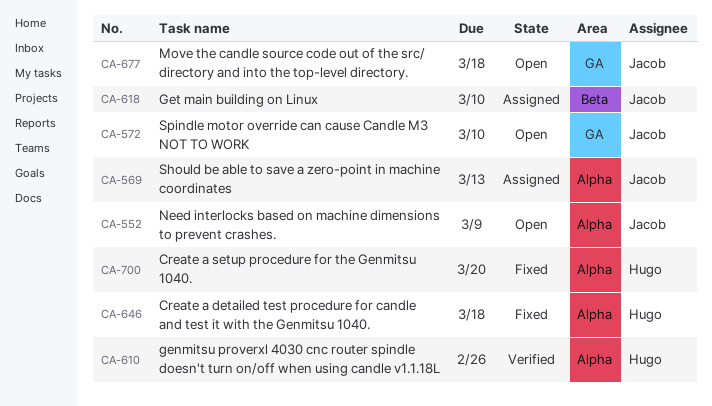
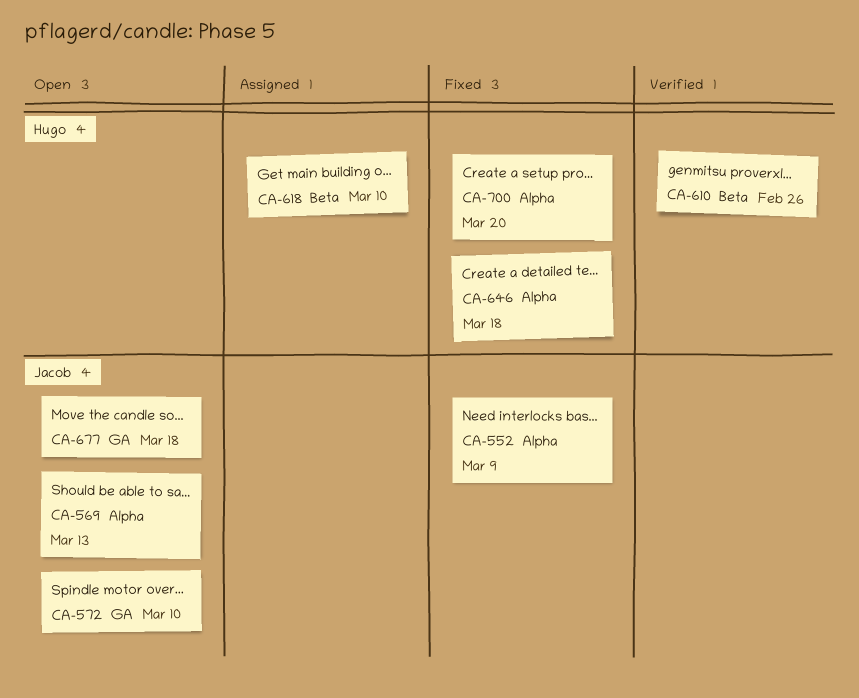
CA-552, status: Open -> Fixed
CA-569, status: Assigned -> Open
CA-610, label: Alpha -> Beta
CA-618, owner: Jacob -> Hugo

